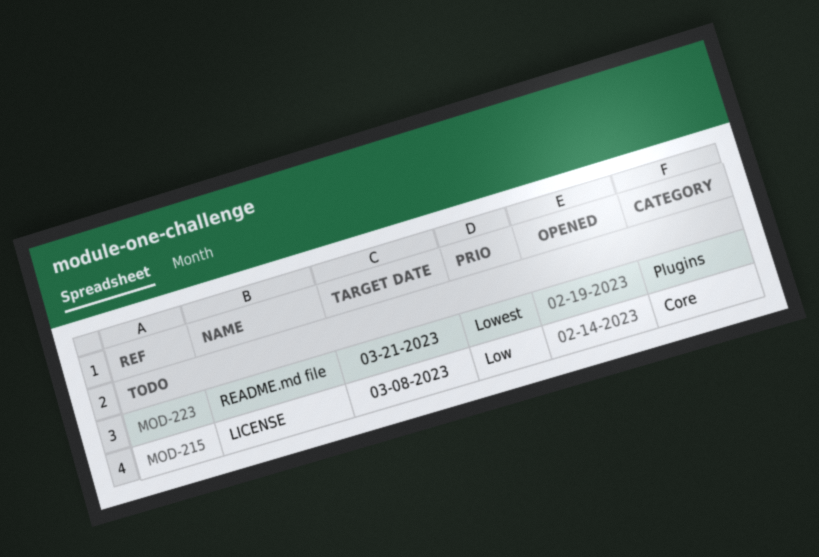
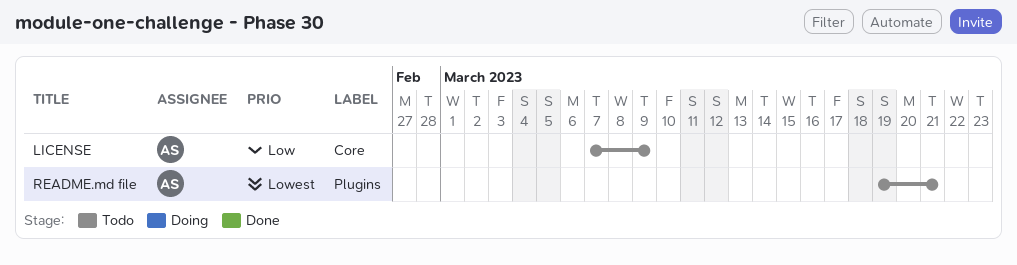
LICENSE, due: Mar 8 -> Mar 9

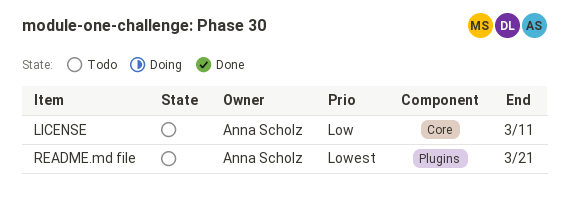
LICENSE, due: Mar 9 -> Mar 11

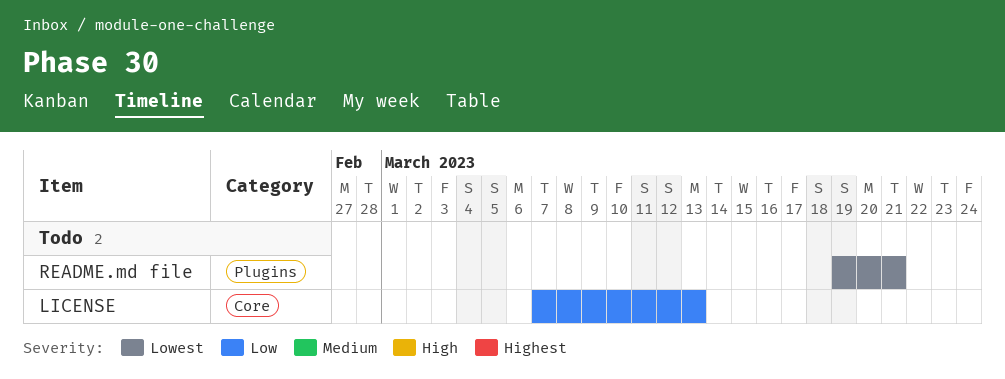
LICENSE, due: Mar 11 -> Mar 13

